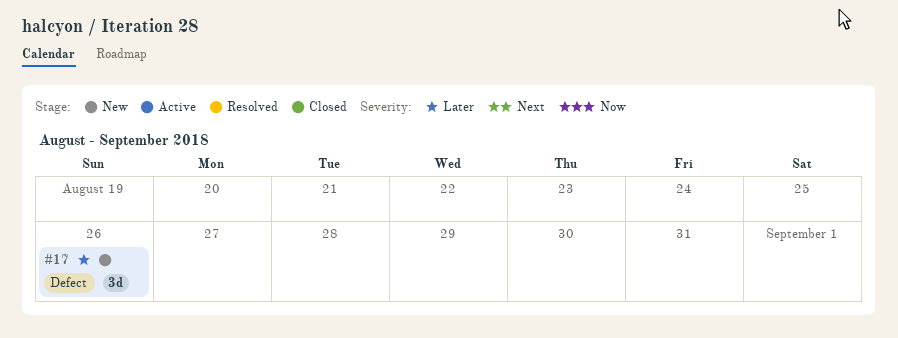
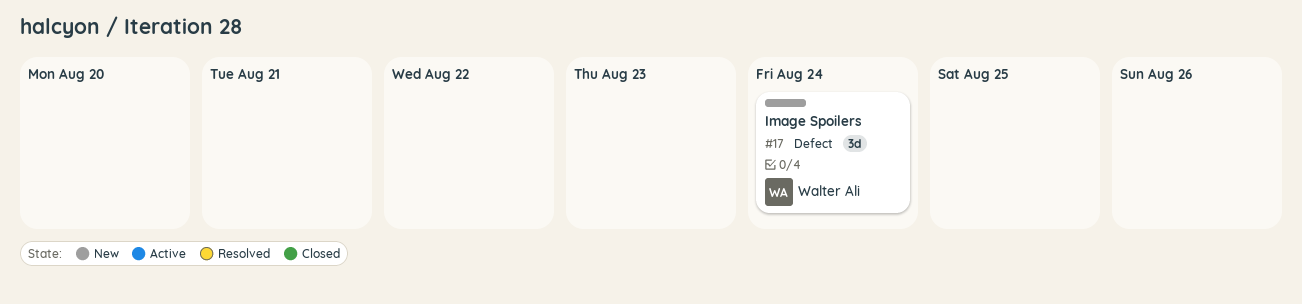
#17, due: Aug 26 -> Aug 24

